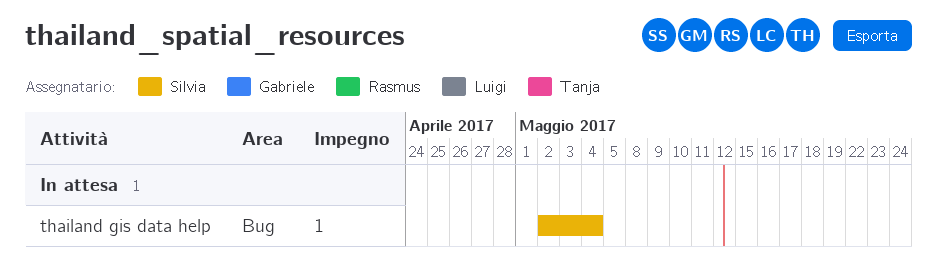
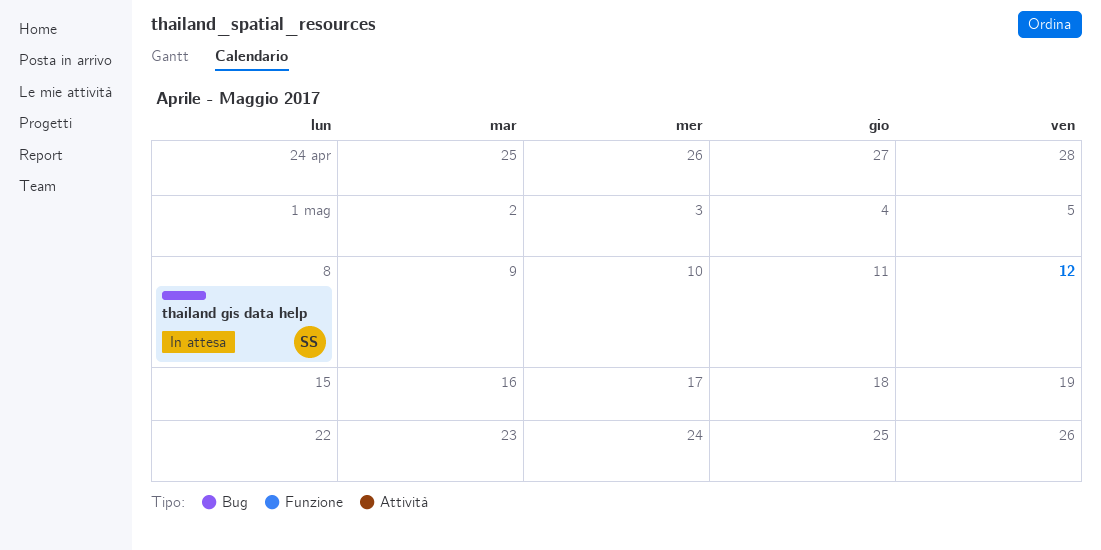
thailand gis data help, due: May 4 -> May 8

